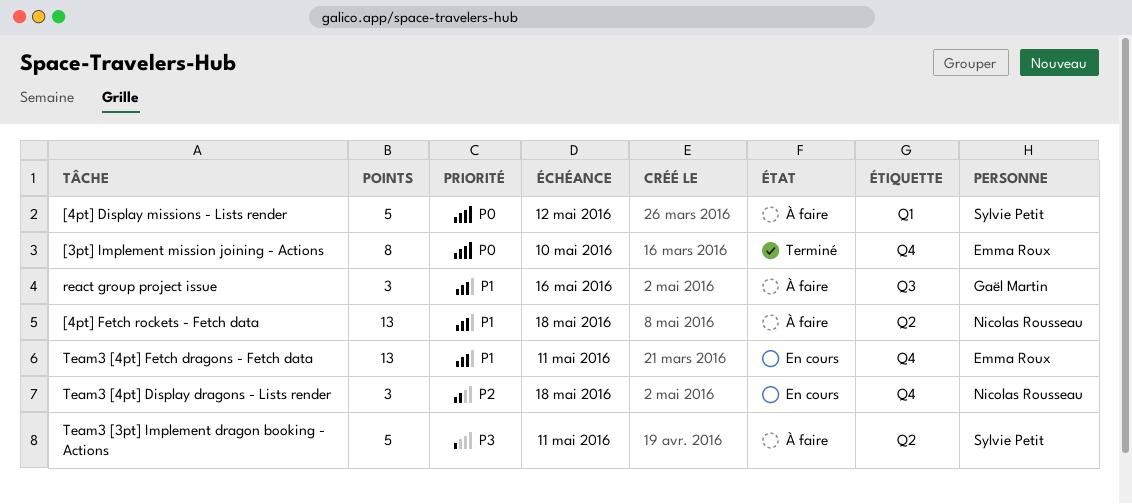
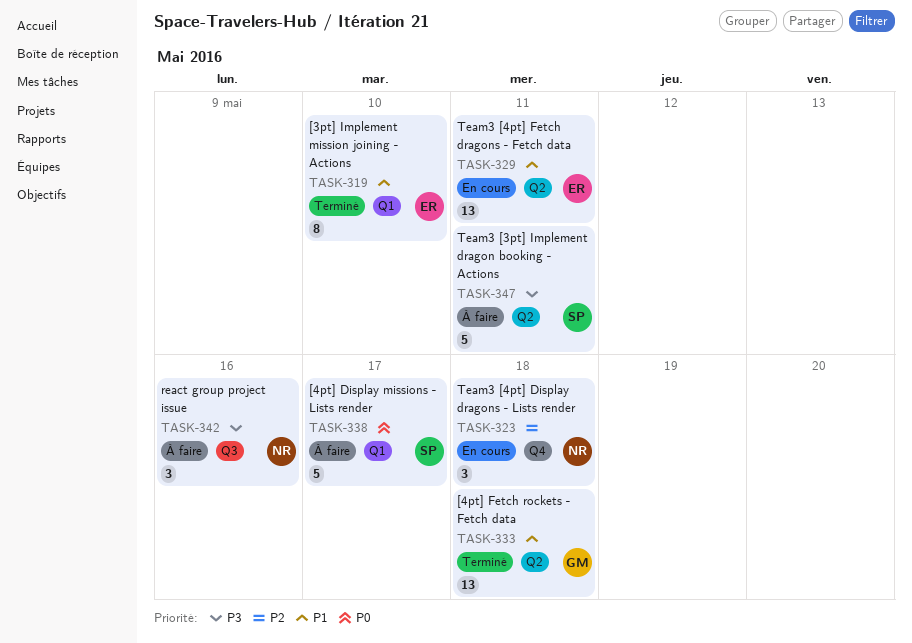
[3pt] Implement mission joining - Actions, priority: P0 -> P1
[3pt] Implement mission joining - Actions, label: Q4 -> Q1
[4pt] Display missions - Lists render, due: May 12 -> May 17
[4pt] Fetch rockets - Fetch data, status: À faire -> Terminé
[4pt] Fetch rockets - Fetch data, owner: Nicolas Rousseau -> Gaël Martin
react group project issue, owner: Gaël Martin -> Nicolas Rousseau
react group project issue, priority: P1 -> P3
Team3 [4pt] Fetch dragons - Fetch data, label: Q4 -> Q2

